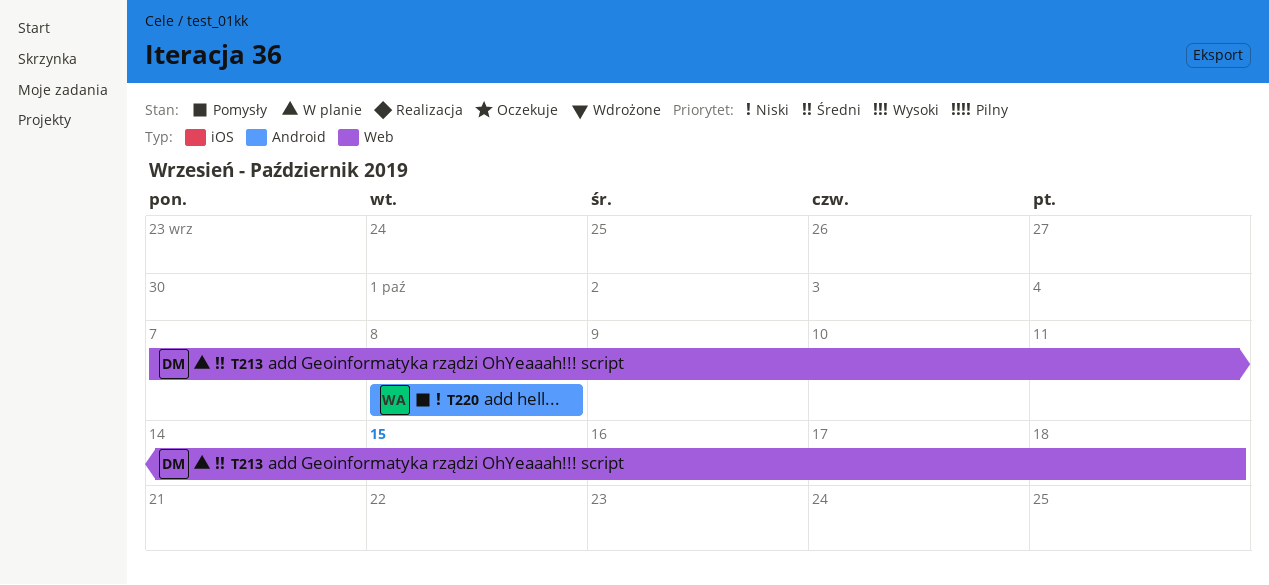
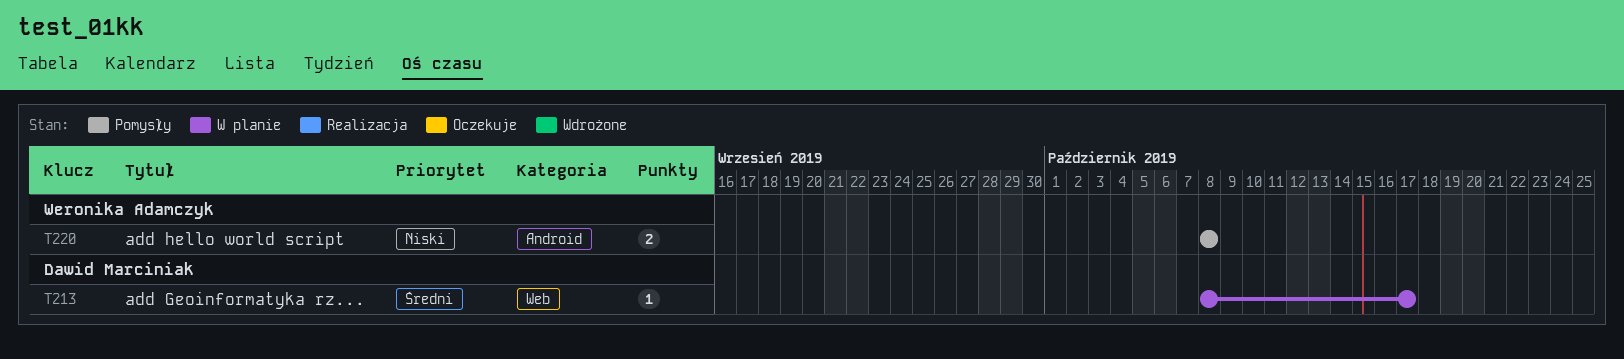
T213, start: Oct 7 -> Oct 8
T213, due: Oct 18 -> Oct 17

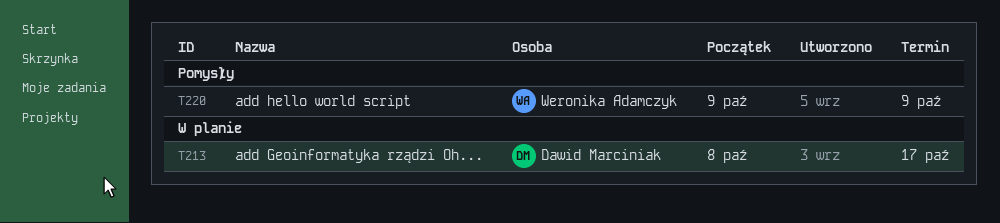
T220, start: Oct 8 -> Oct 9
T220, due: Oct 8 -> Oct 9

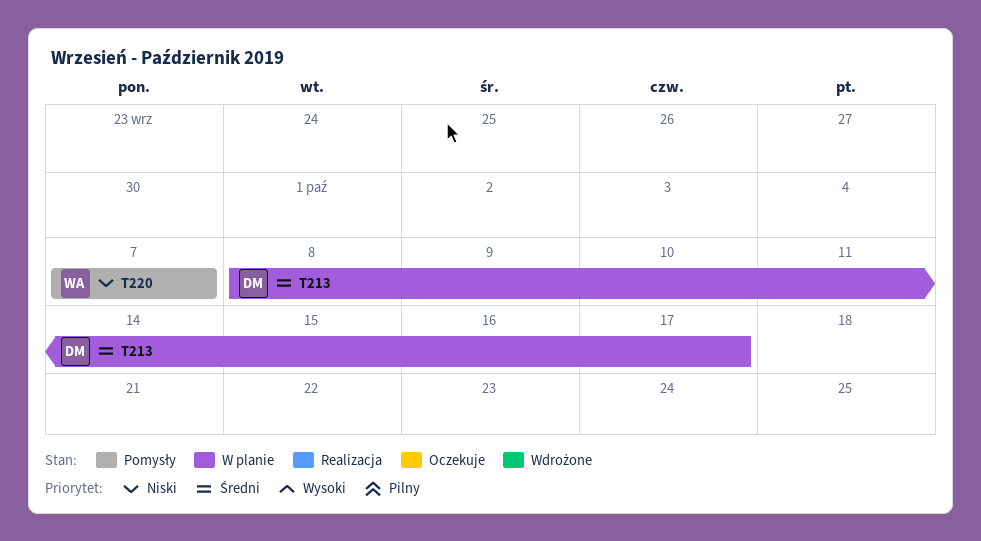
T220, start: Oct 9 -> Oct 7
T220, due: Oct 9 -> Oct 7

